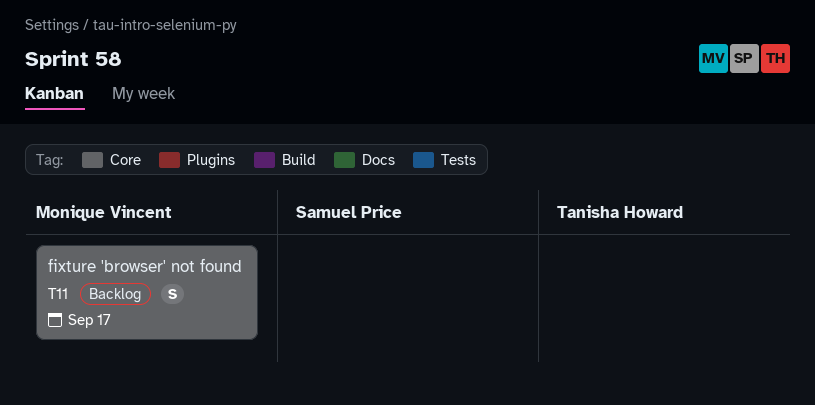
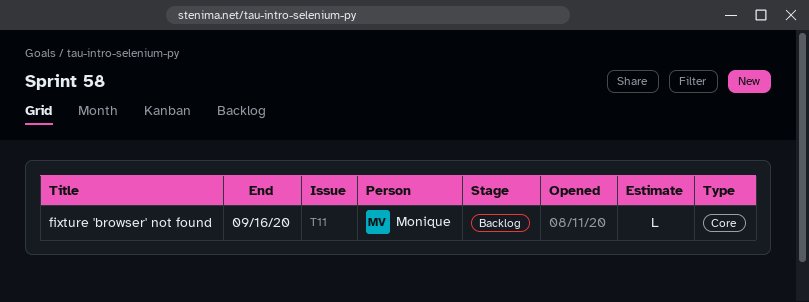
T11, estimate: S -> L
T11, due: Sep 17 -> Sep 16

